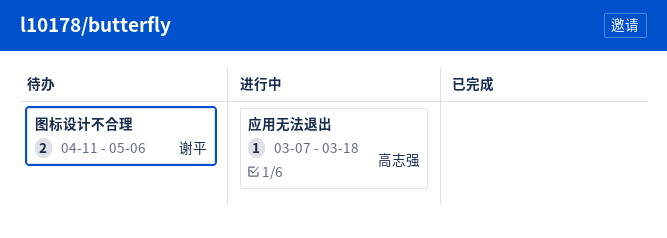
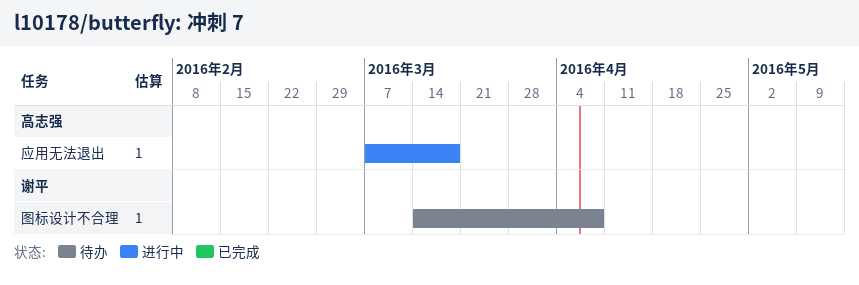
图标设计不合理, estimate: 2 -> 1
图标设计不合理, start: Apr 11 -> Mar 14
图标设计不合理, due: May 6 -> Apr 8

